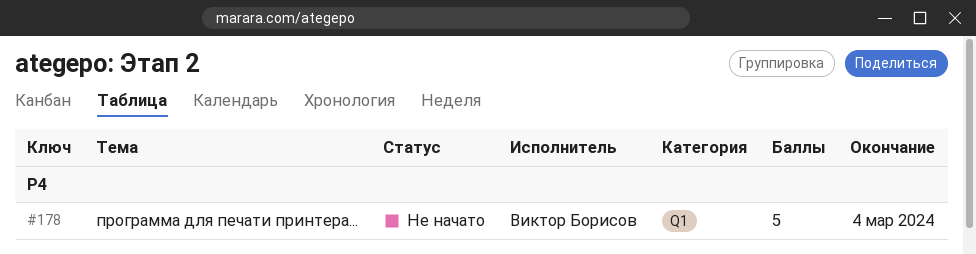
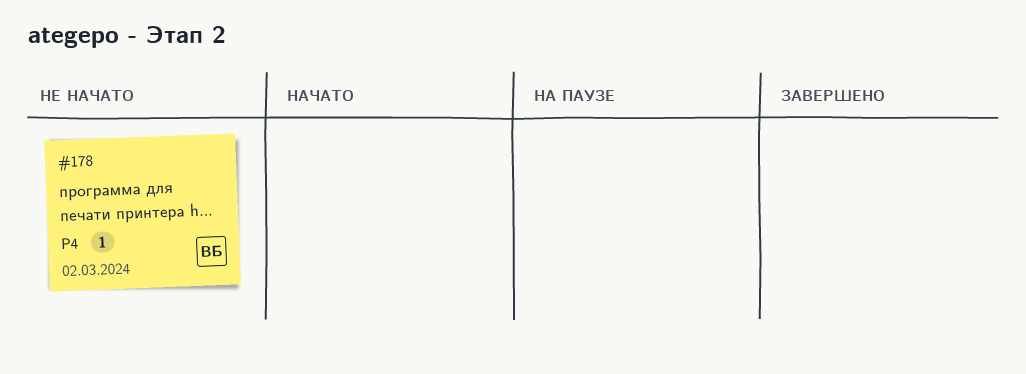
#178, estimate: 5 -> 1
#178, due: Mar 4 -> Mar 2

